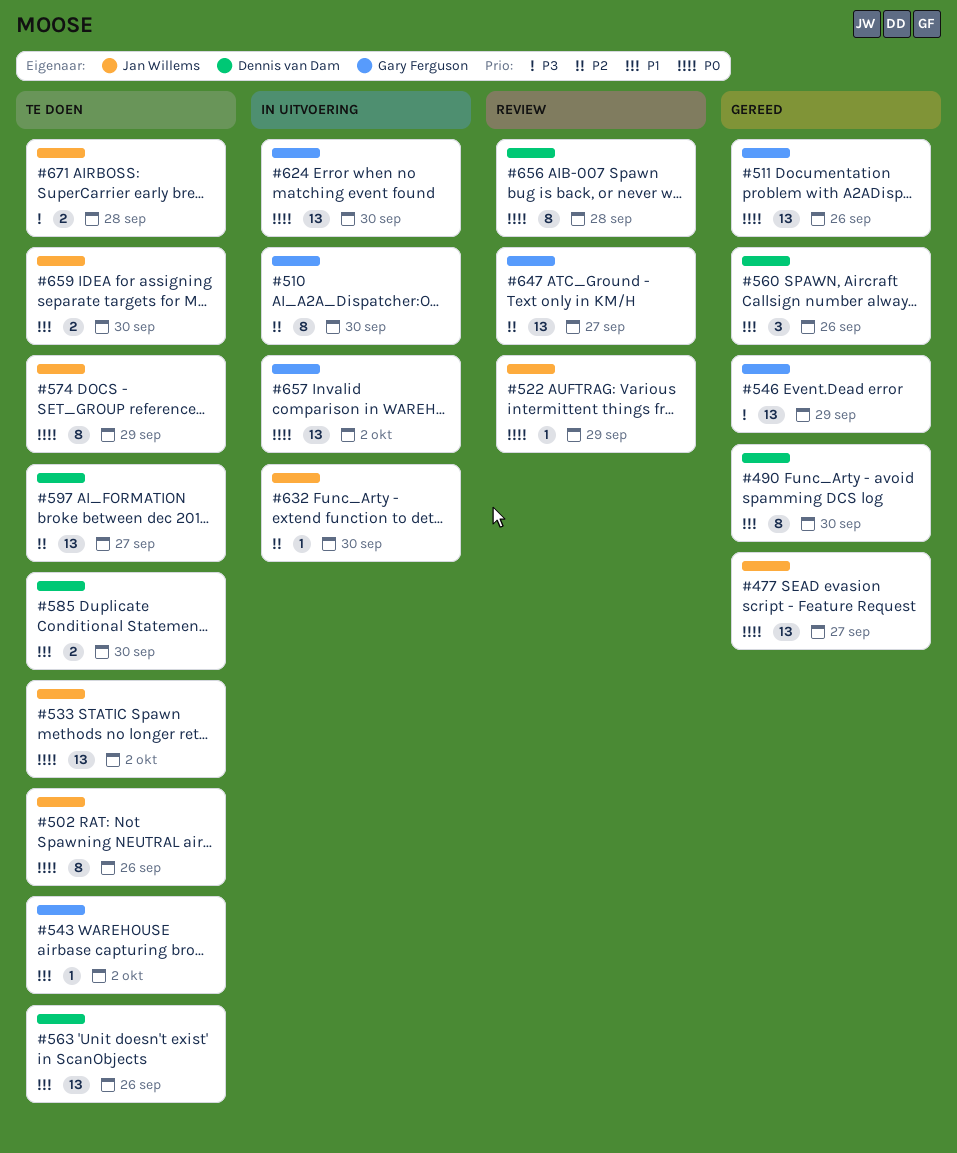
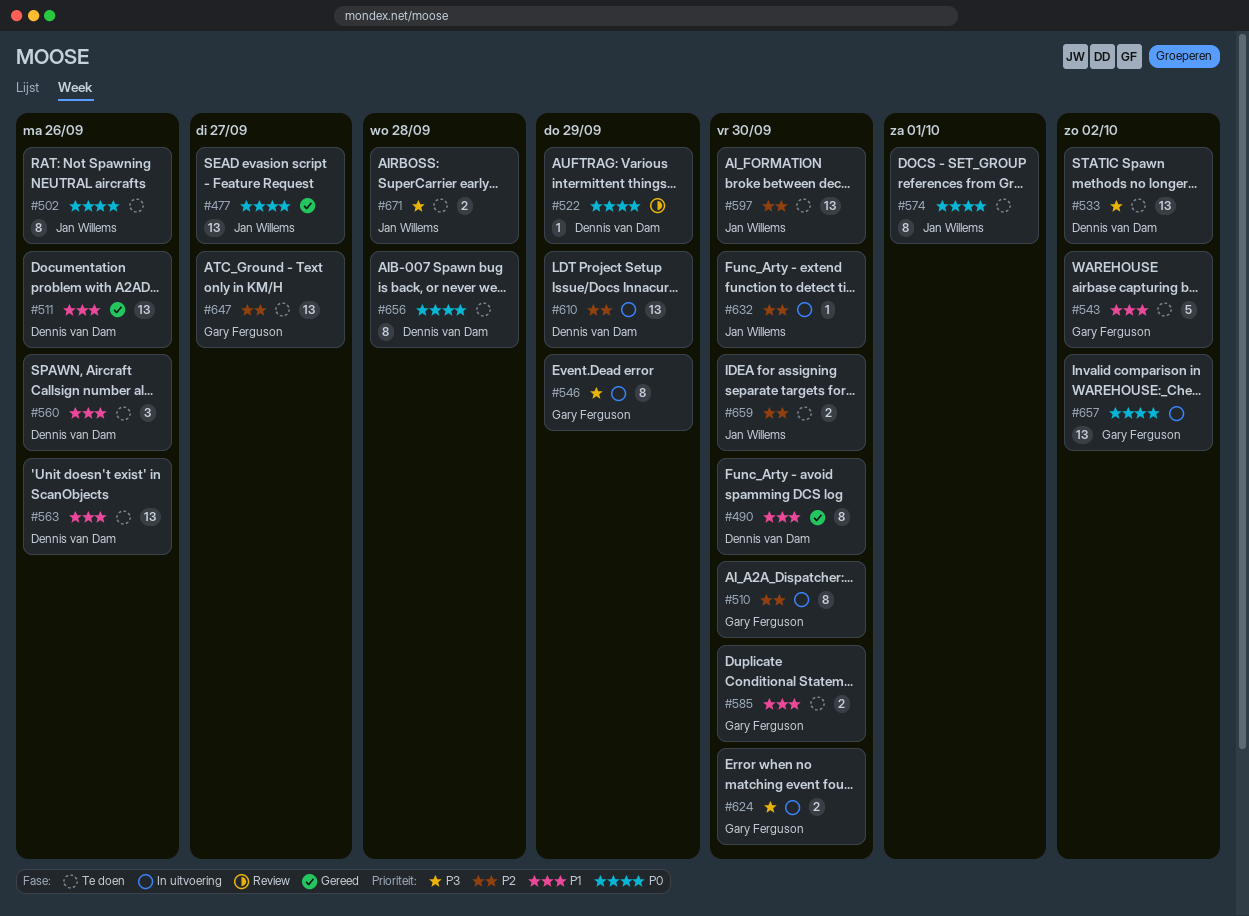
#511, owner: Gary Ferguson -> Dennis van Dam
#511, priority: P0 -> P1
#522, owner: Jan Willems -> Dennis van Dam
#533, owner: Jan Willems -> Dennis van Dam
#533, priority: P0 -> P3
#543, estimate: 1 -> 5
#546, status: Gereed -> In uitvoering
#546, estimate: 13 -> 8
#560, status: Gereed -> Te doen
#574, due: Sep 29 -> Oct 1
#585, owner: Dennis van Dam -> Gary Ferguson
#597, owner: Dennis van Dam -> Jan Willems
#597, due: Sep 27 -> Sep 30
#610: none -> present
#624, priority: P0 -> P3
#624, estimate: 13 -> 2
#647, status: Review -> Te doen
#656, status: Review -> Te doen
#659, priority: P1 -> P2

